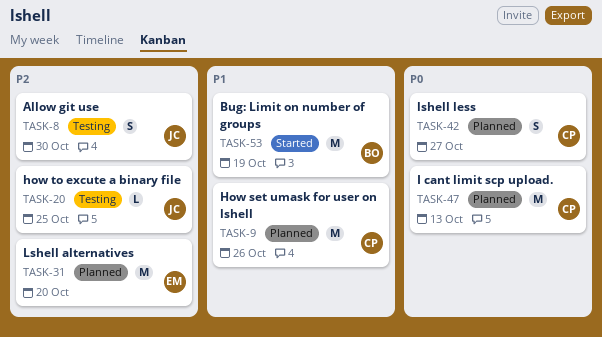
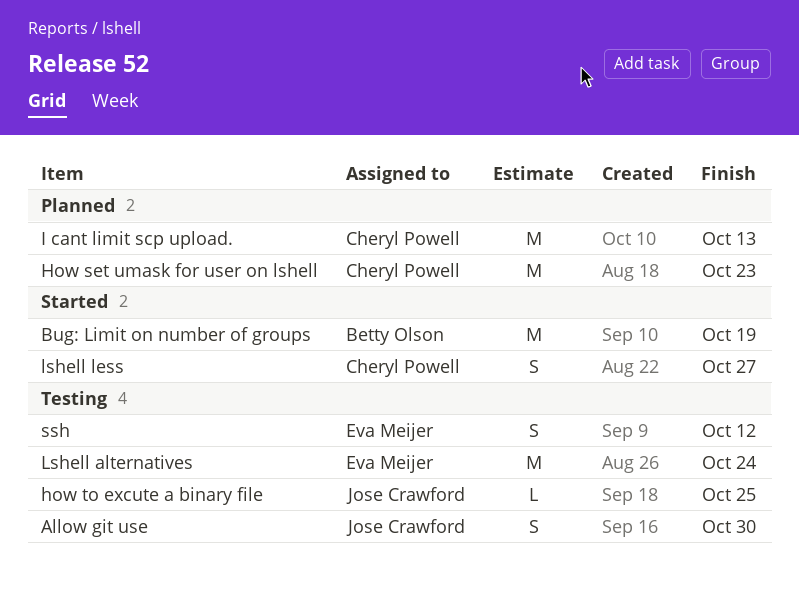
How set umask for user on lshell, due: Oct 26 -> Oct 23
Lshell alternatives, status: Planned -> Testing
Lshell alternatives, due: Oct 20 -> Oct 24
lshell less, status: Planned -> Started
ssh: none -> present

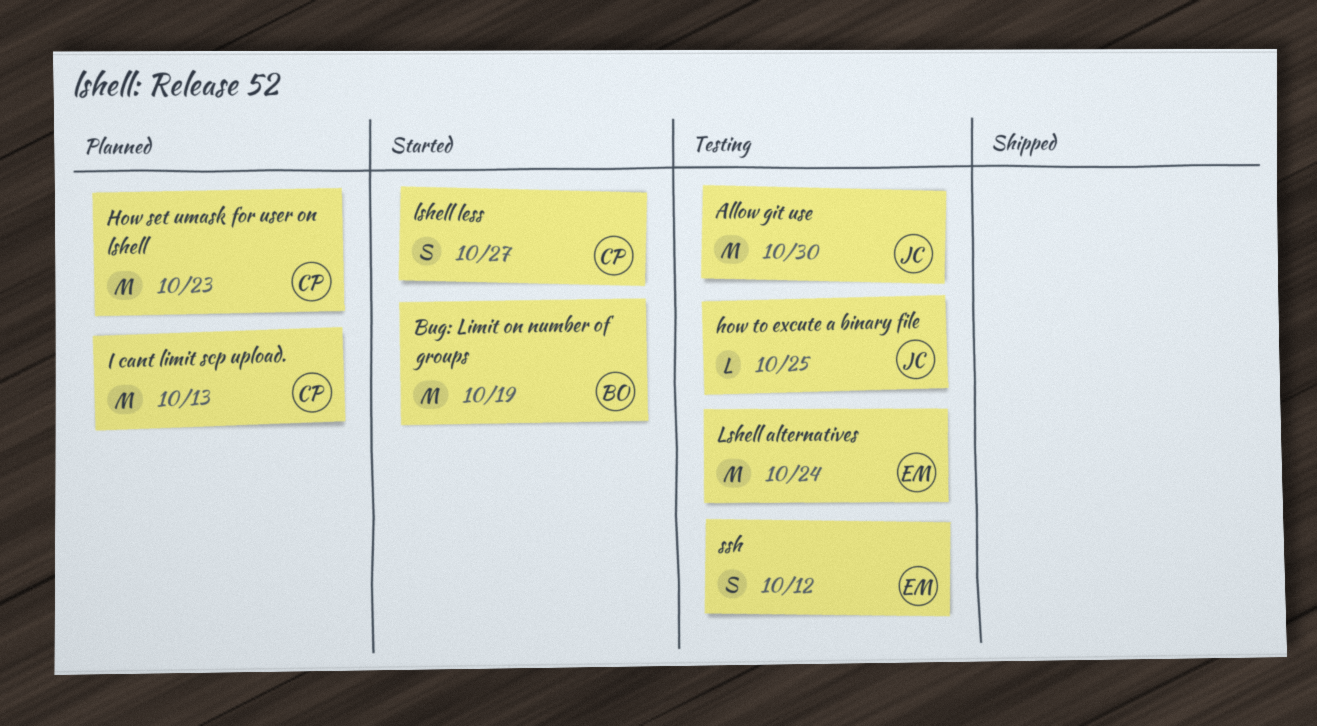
Allow git use, estimate: S -> M

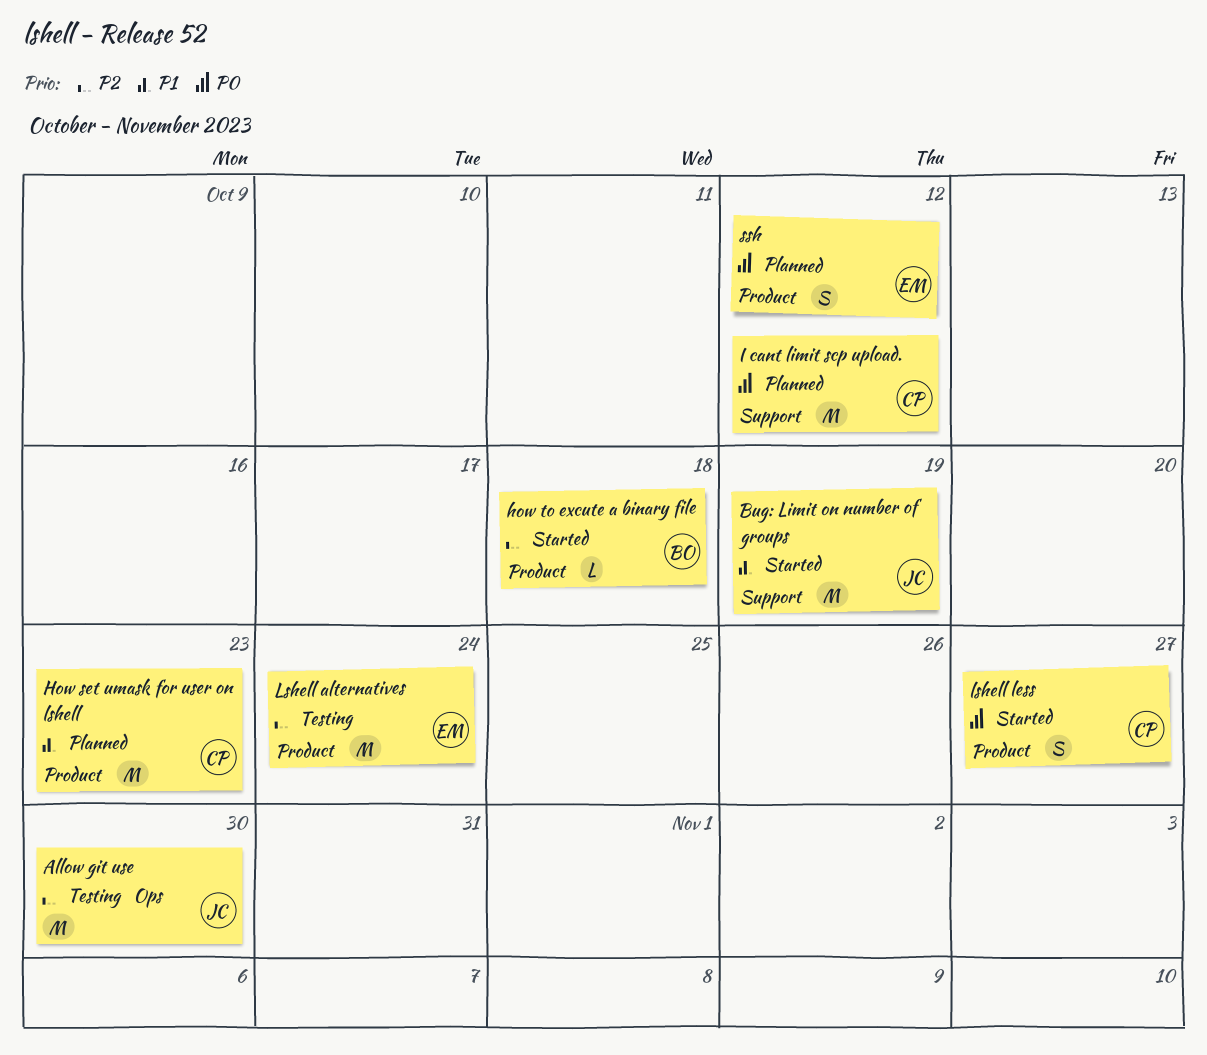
Bug: Limit on number of groups, owner: BO -> JC
how to excute a binary file, status: Testing -> Started
how to excute a binary file, owner: JC -> BO
how to excute a binary file, due: Oct 25 -> Oct 18
I cant limit scp upload., due: Oct 13 -> Oct 12
ssh, status: Testing -> Planned

